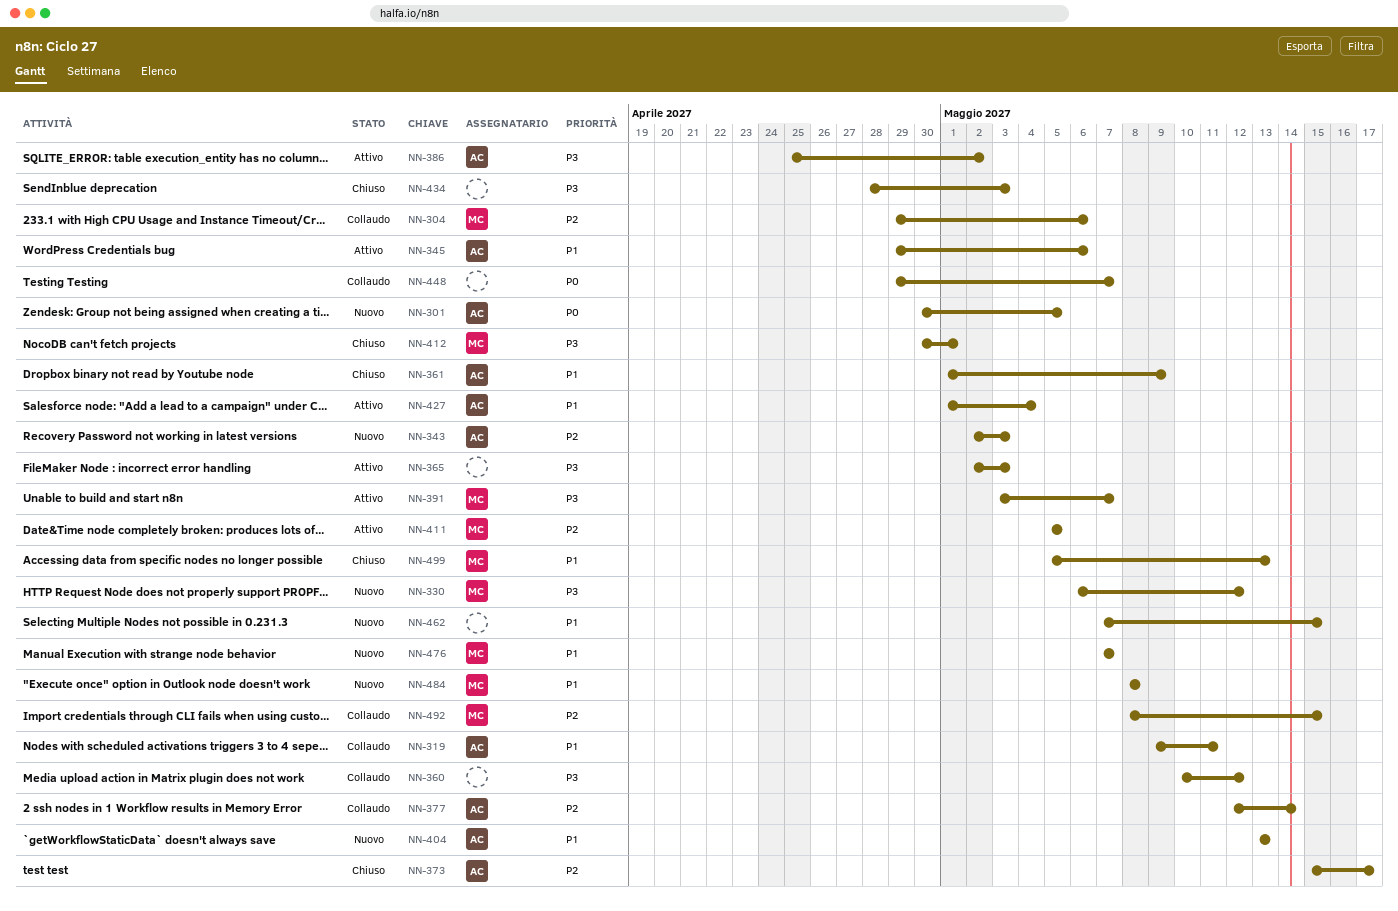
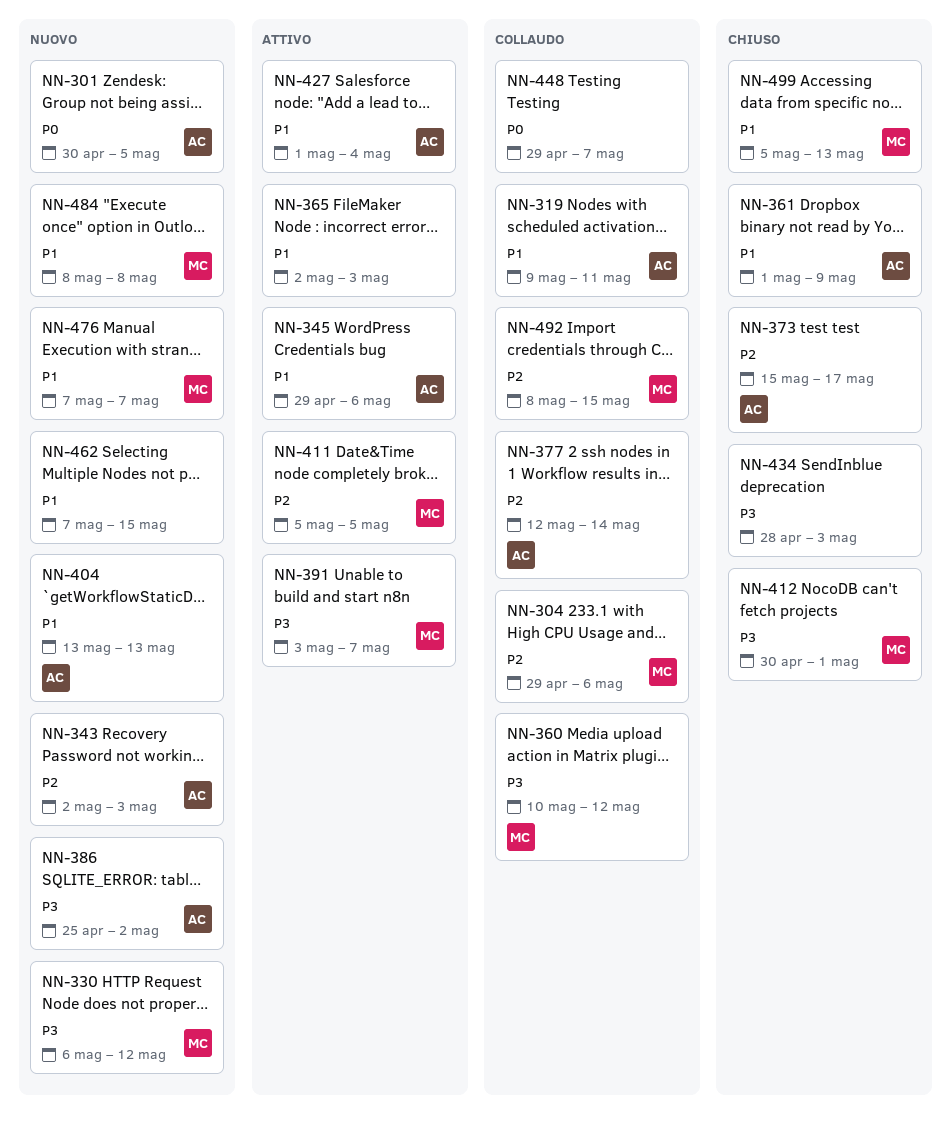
NN-360, owner: none -> MC
NN-365, priority: P3 -> P1
NN-386, status: Attivo -> Nuovo

